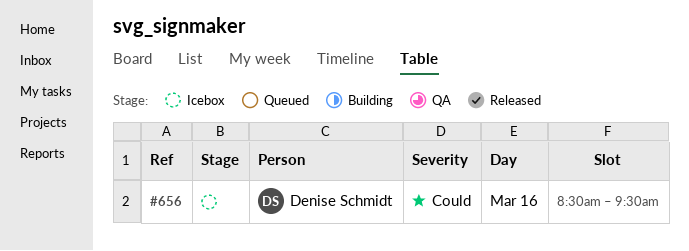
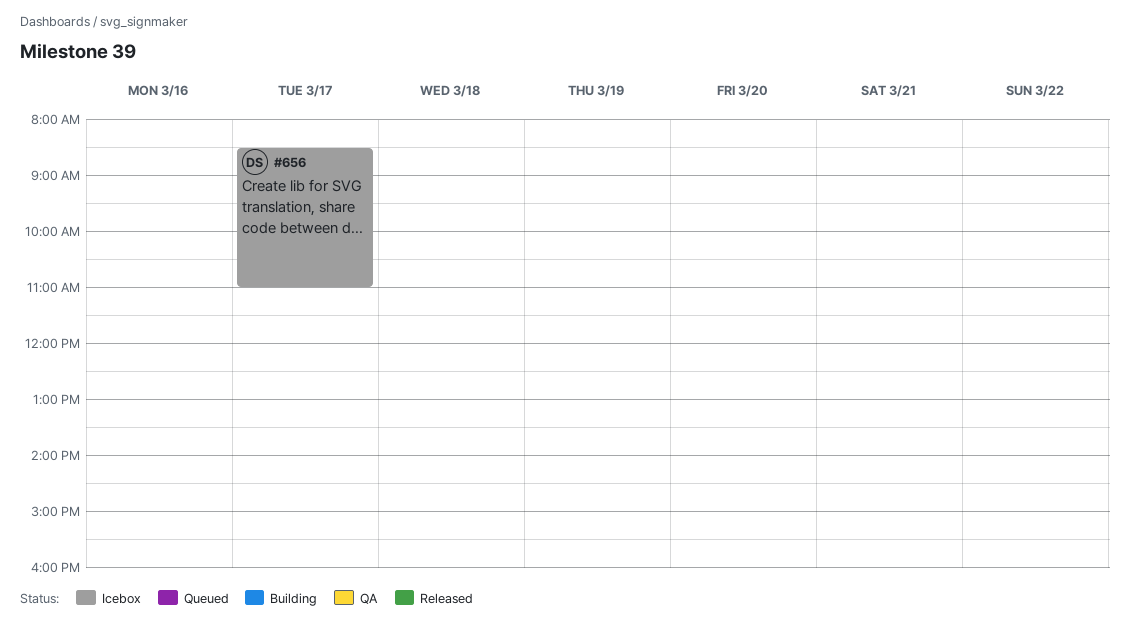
#656, day: Mar 16 -> Mar 17
#656, ends: 09:30 -> 11:00

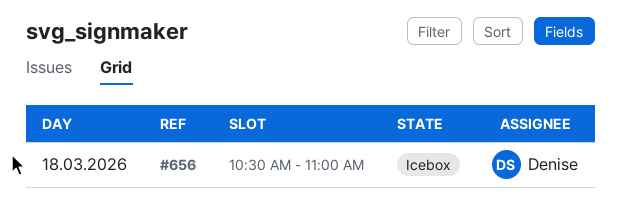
#656, day: Mar 17 -> Mar 18
#656, begins: 08:30 -> 10:30

